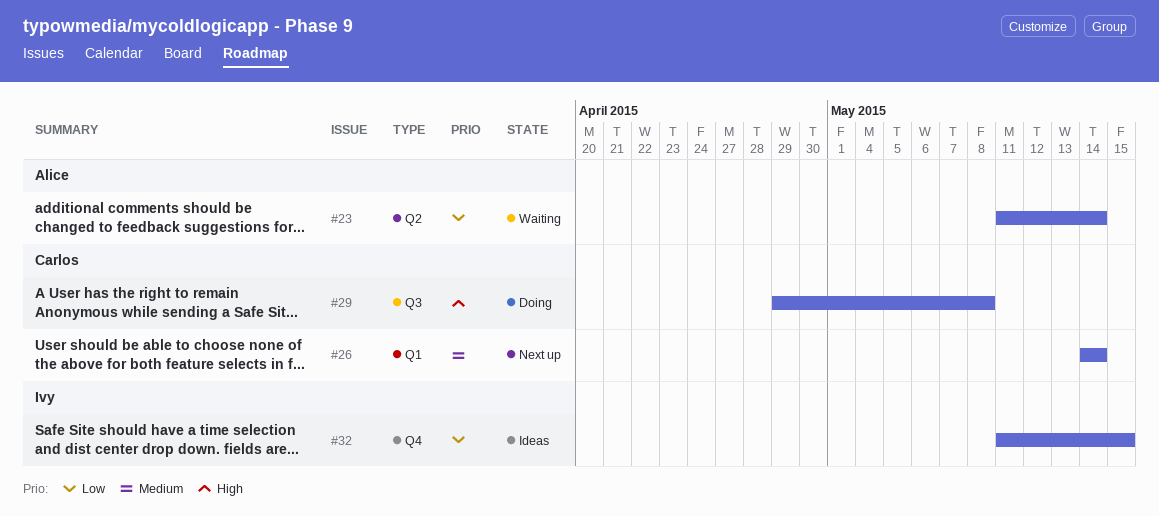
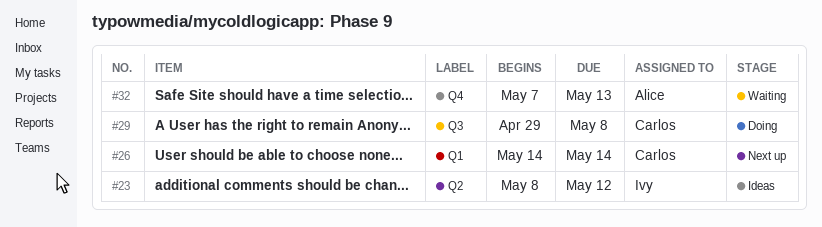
#23, status: Waiting -> Ideas
#23, owner: Alice -> Ivy
#23, start: May 11 -> May 8
#23, due: May 14 -> May 12
#32, status: Ideas -> Waiting
#32, owner: Ivy -> Alice
#32, start: May 11 -> May 7
#32, due: May 15 -> May 13

